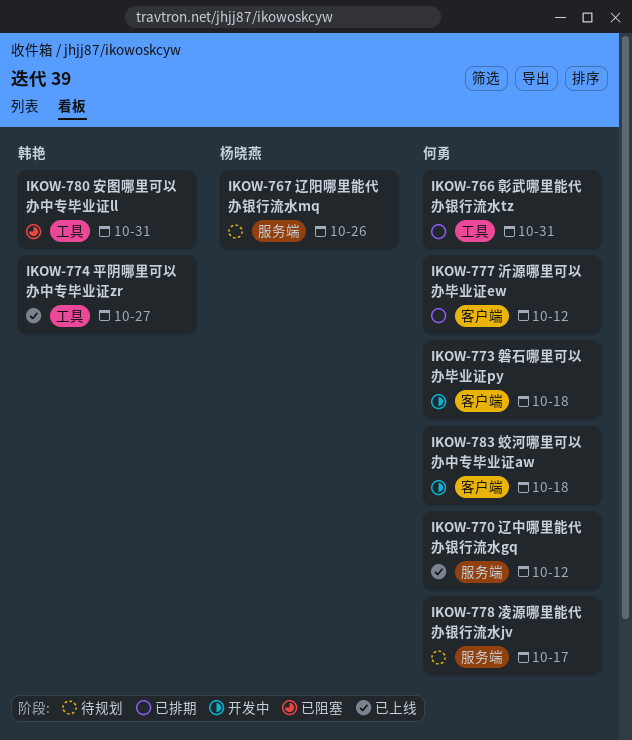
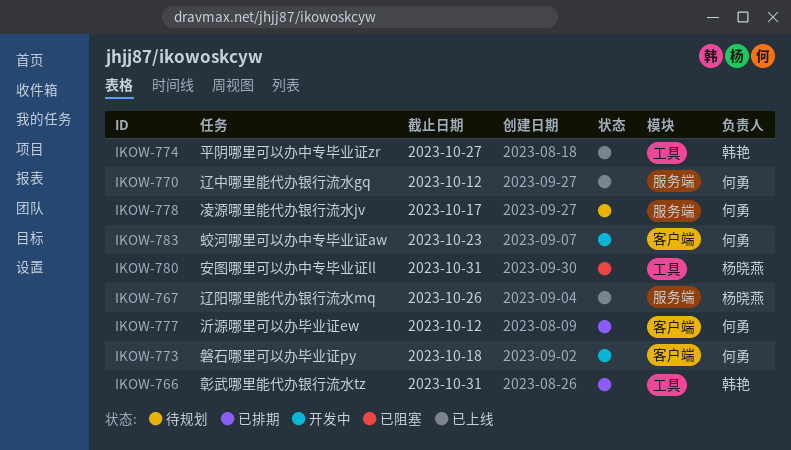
IKOW-766, owner: 何勇 -> 韩艳
IKOW-767, status: 待规划 -> 已上线
IKOW-780, owner: 韩艳 -> 杨晓燕
IKOW-783, due: Oct 18 -> Oct 23

